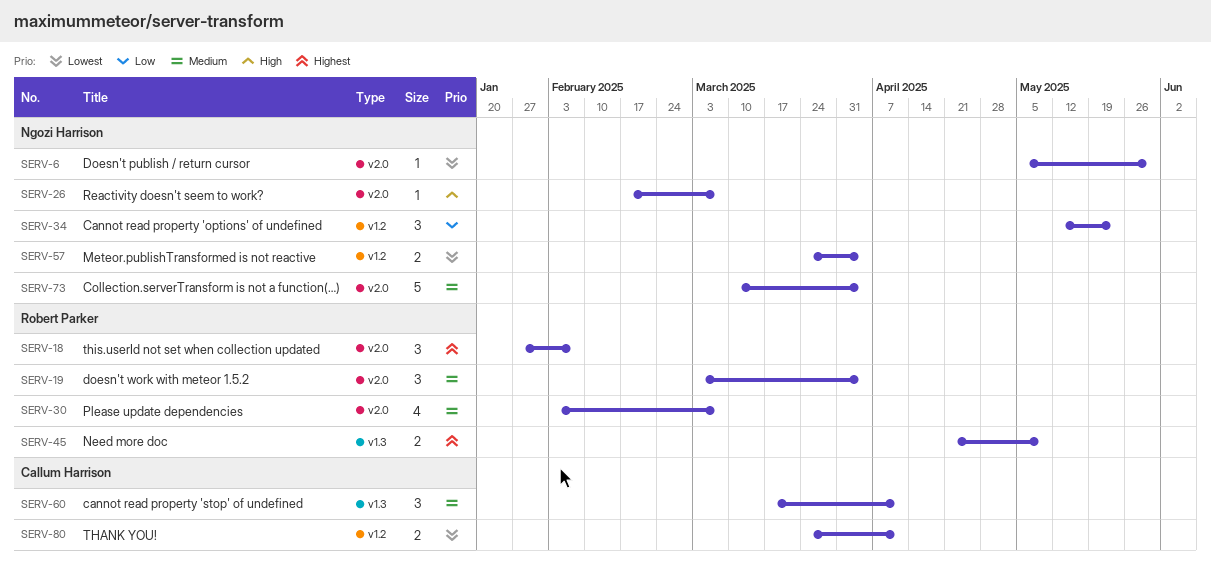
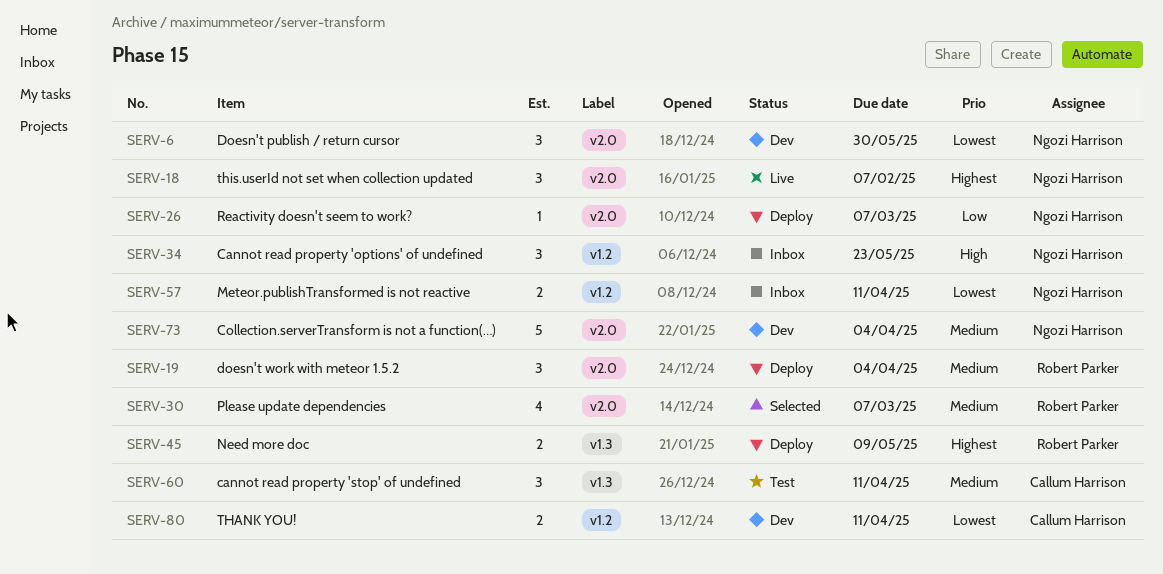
SERV-6, estimate: 1 -> 3
SERV-18, owner: Robert Parker -> Ngozi Harrison
SERV-26, priority: High -> Low
SERV-34, priority: Low -> High
SERV-57, due: Apr 4 -> Apr 11

